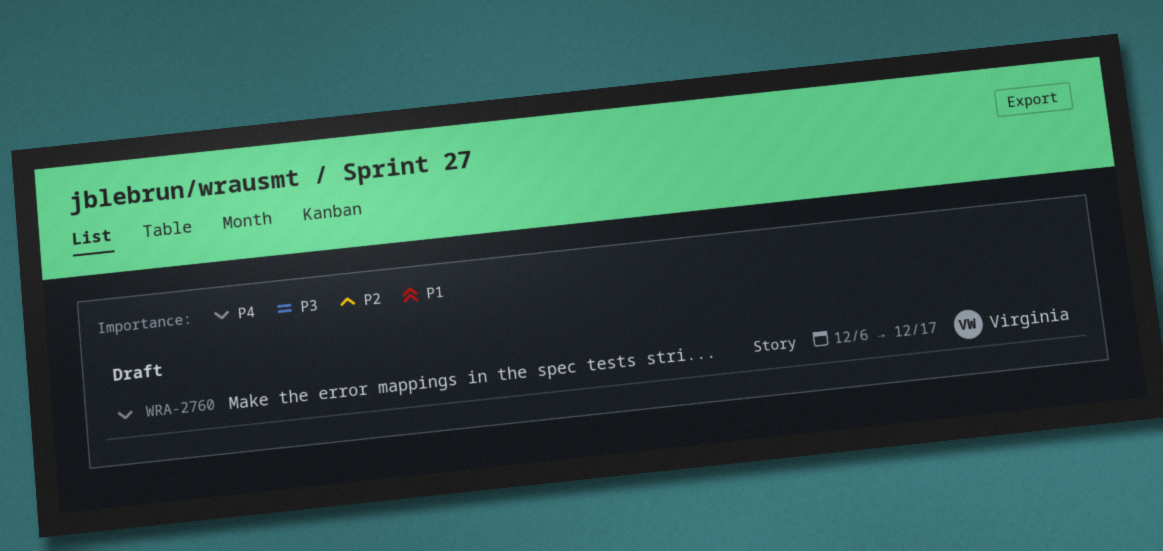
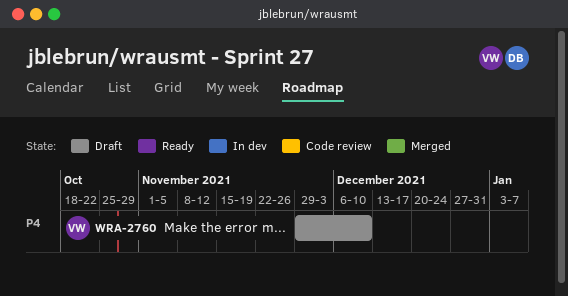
WRA-2760, start: Dec 6 -> Nov 29
WRA-2760, due: Dec 17 -> Dec 10

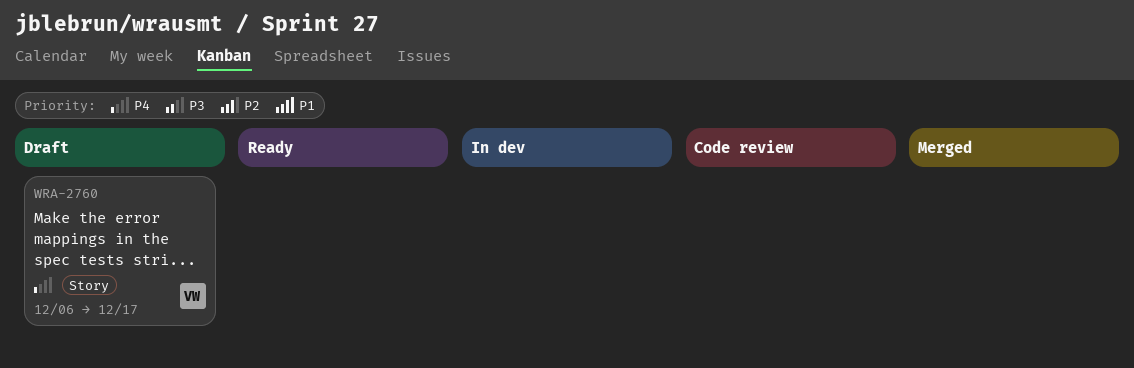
WRA-2760, start: Nov 29 -> Dec 6
WRA-2760, due: Dec 10 -> Dec 17

